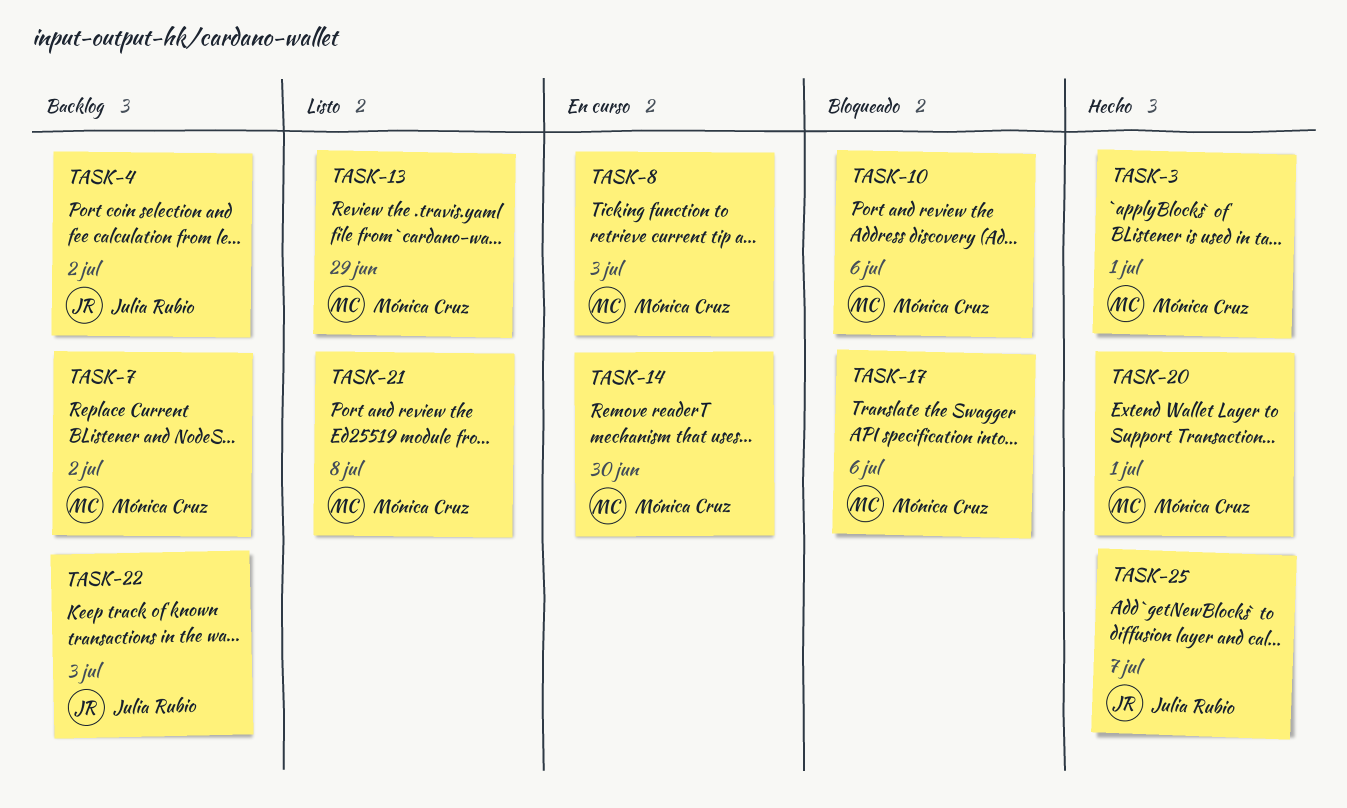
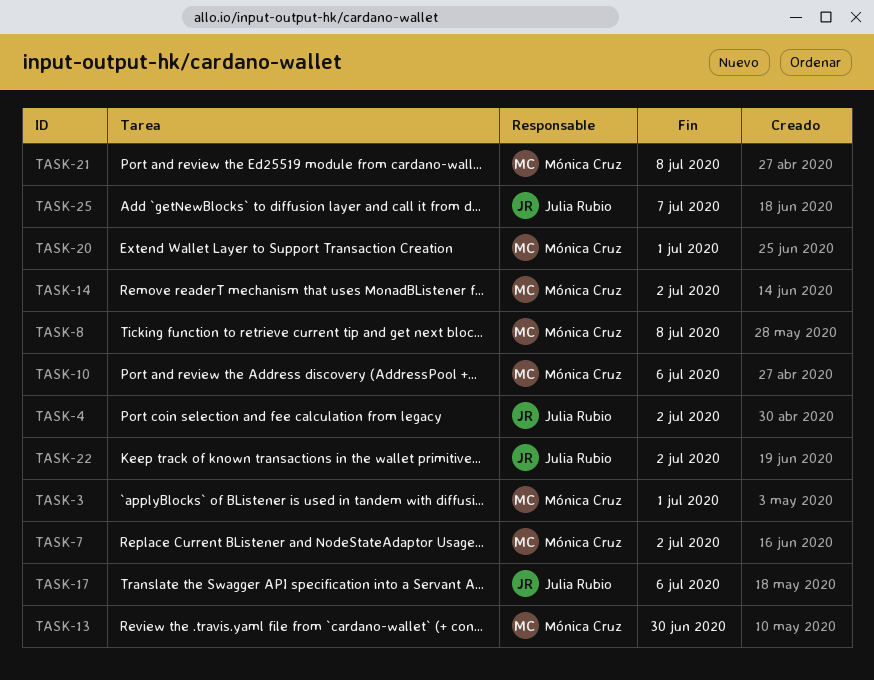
TASK-8, due: Jul 3 -> Jul 8
TASK-13, due: Jun 29 -> Jun 30
TASK-14, due: Jun 30 -> Jul 2
TASK-17, owner: Mónica Cruz -> Julia Rubio
TASK-22, due: Jul 3 -> Jul 2

